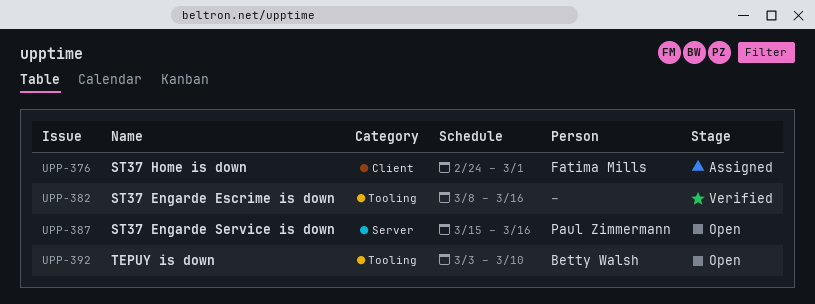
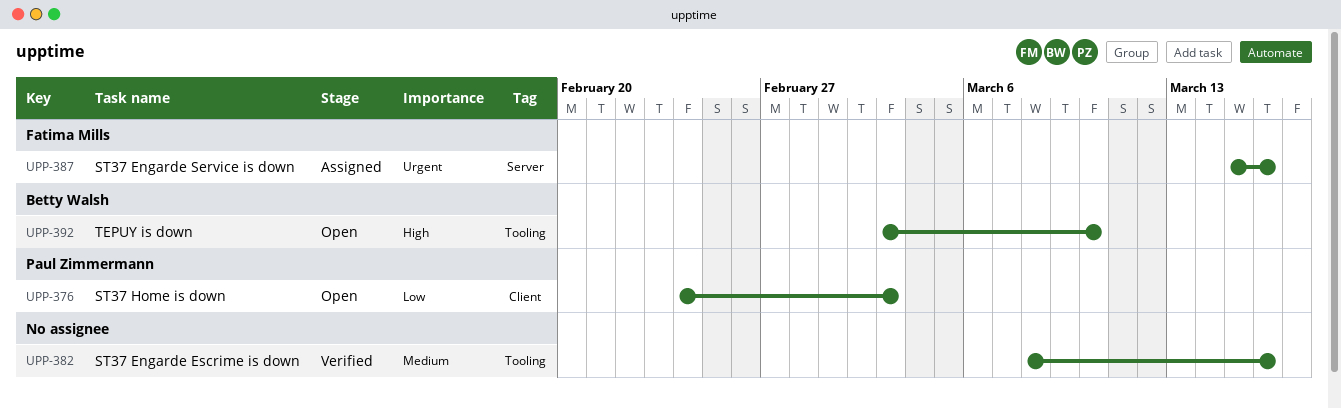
UPP-376, status: Assigned -> Open
UPP-376, owner: Fatima Mills -> Paul Zimmermann
UPP-376, due: Mar 1 -> Mar 3
UPP-387, status: Open -> Assigned
UPP-387, owner: Paul Zimmermann -> Fatima Mills

